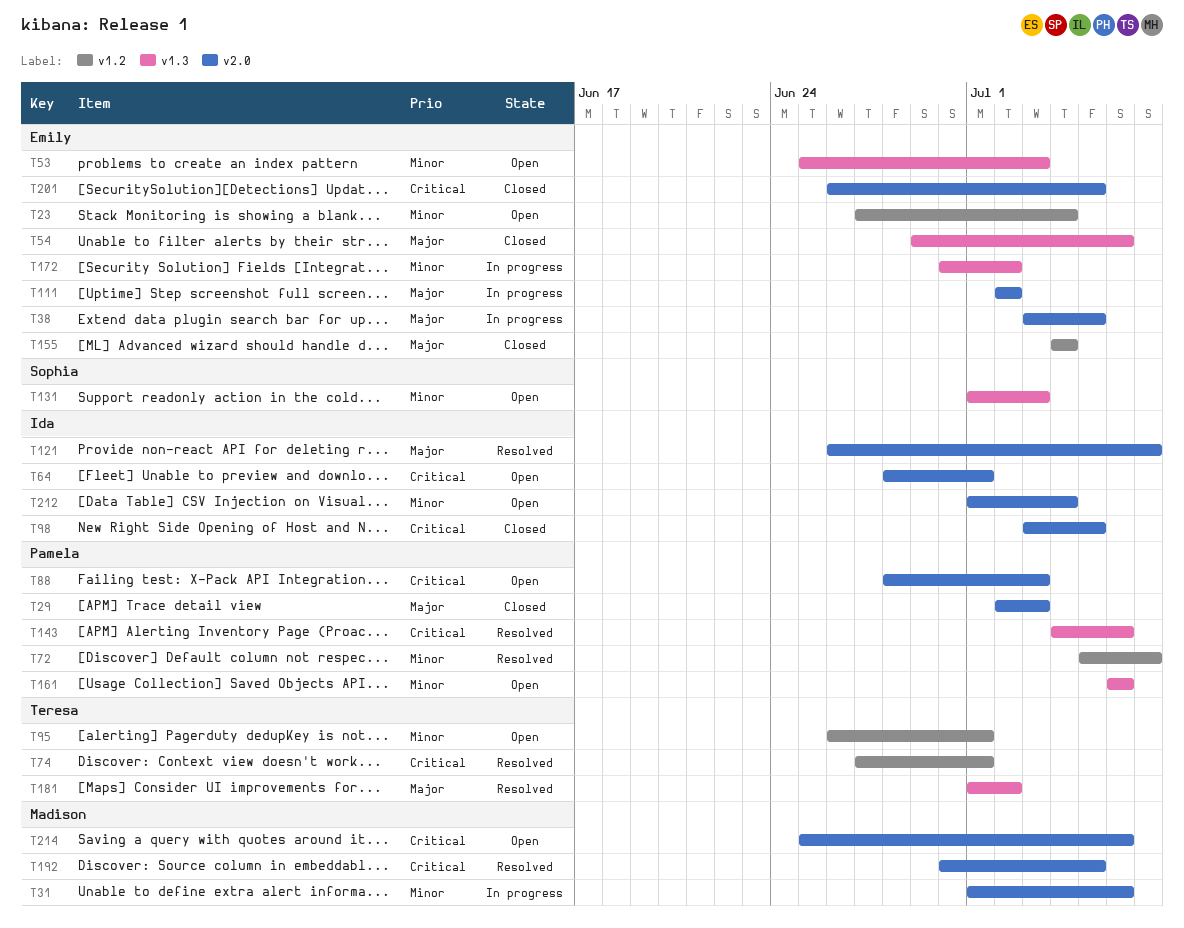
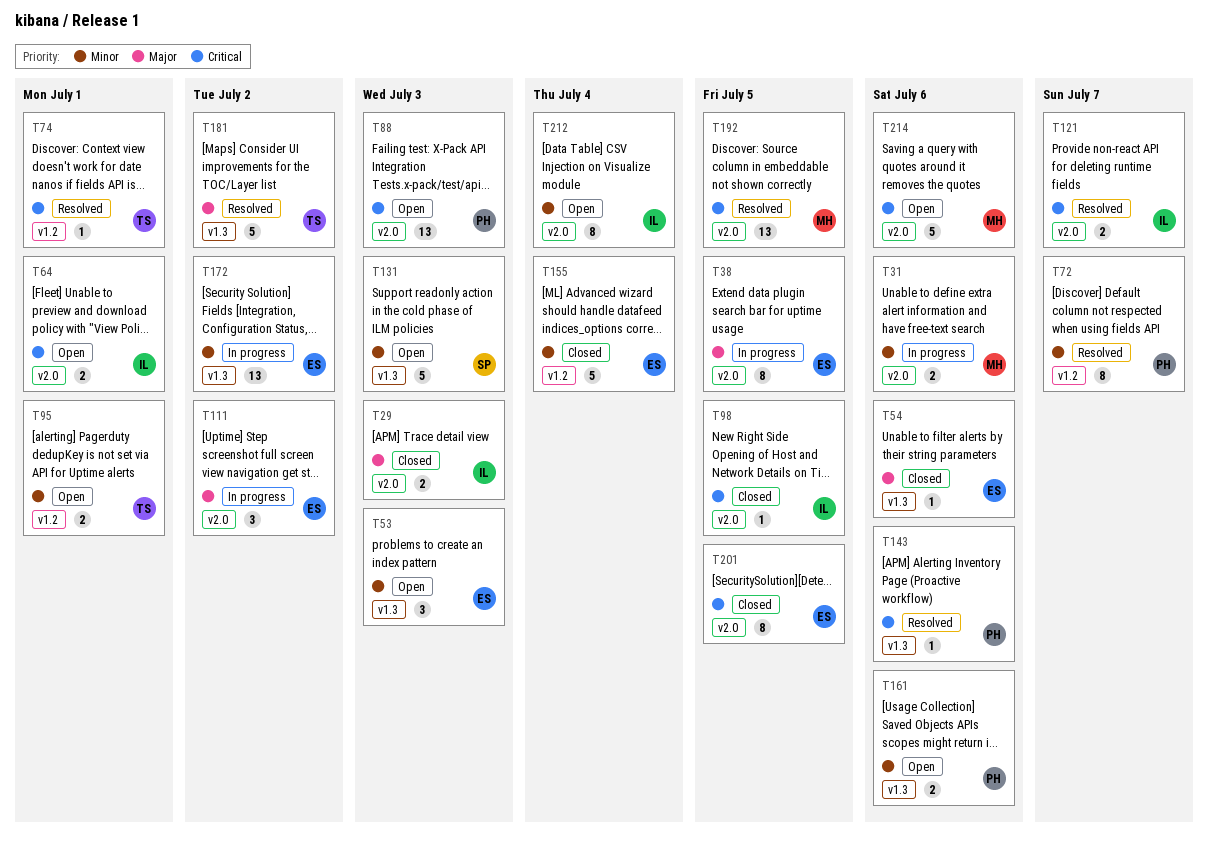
T23: present -> none
T29, owner: Pamela -> Ida
T121, priority: Major -> Critical
T155, priority: Major -> Minor

